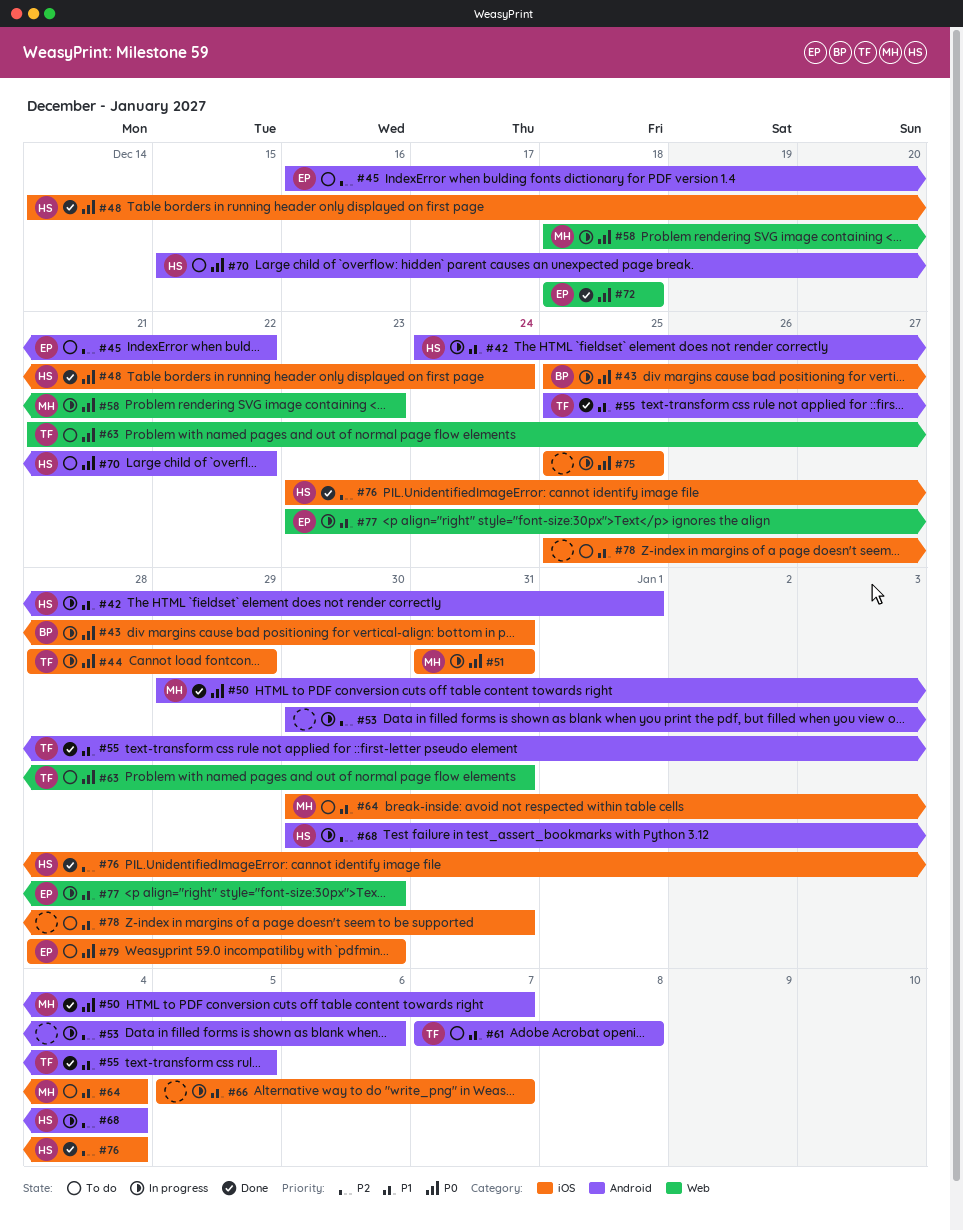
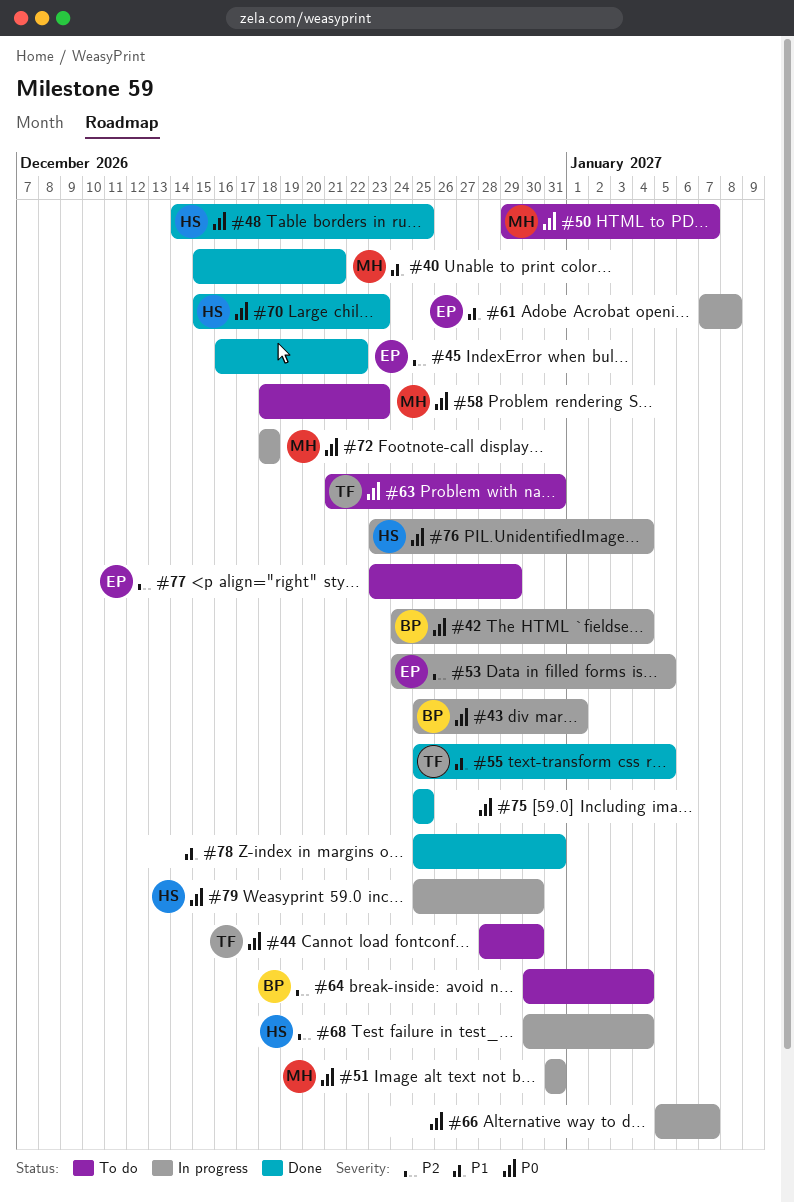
#40: none -> present
#42, owner: HS -> BP
#42, priority: P1 -> P0
#42, due: Jan 1 -> Jan 4
#43, due: Dec 31 -> Jan 1
#44, status: In progress -> To do
#44, due: Dec 29 -> Dec 30
#45, status: To do -> Done
#48, due: Dec 24 -> Dec 25
#50, status: Done -> To do
#53, owner: none -> EP
#53, start: Dec 30 -> Dec 24
#53, due: Jan 6 -> Jan 5
#58, status: In progress -> To do
#61, status: To do -> In progress
#61, owner: TF -> EP
#64, owner: MH -> BP
#64, priority: P1 -> P2
#66, priority: P1 -> P0
#70, status: To do -> Done
#70, due: Dec 22 -> Dec 23
#72, status: Done -> In progress
#72, owner: EP -> MH
#75, status: In progress -> Done
#76, status: Done -> In progress
#76, priority: P2 -> P0
#77, status: In progress -> To do
#77, priority: P1 -> P2
#77, due: Dec 30 -> Dec 29
#78, status: To do -> Done
#79, status: To do -> In progress
#79, owner: EP -> HS
#79, start: Dec 28 -> Dec 25

